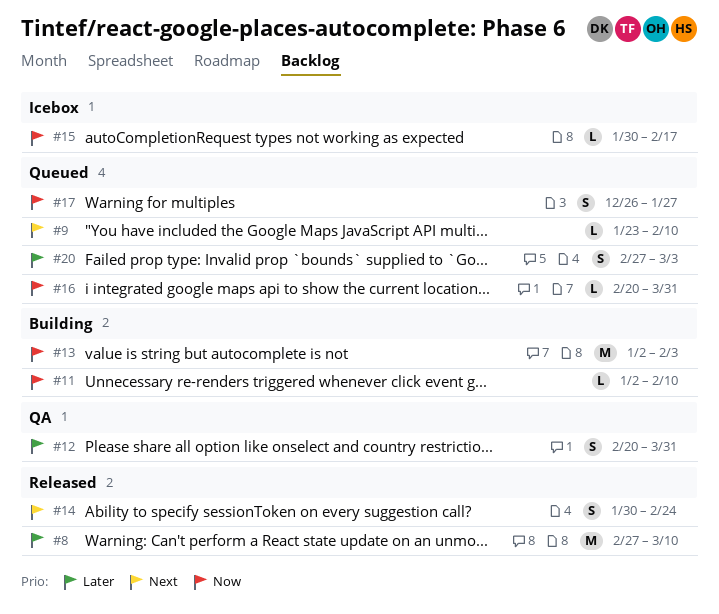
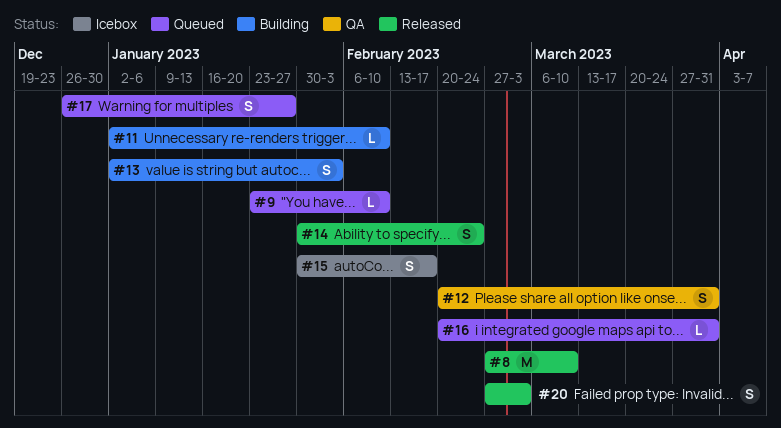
#13, estimate: M -> S
#15, estimate: L -> S
#20, status: Queued -> Released

